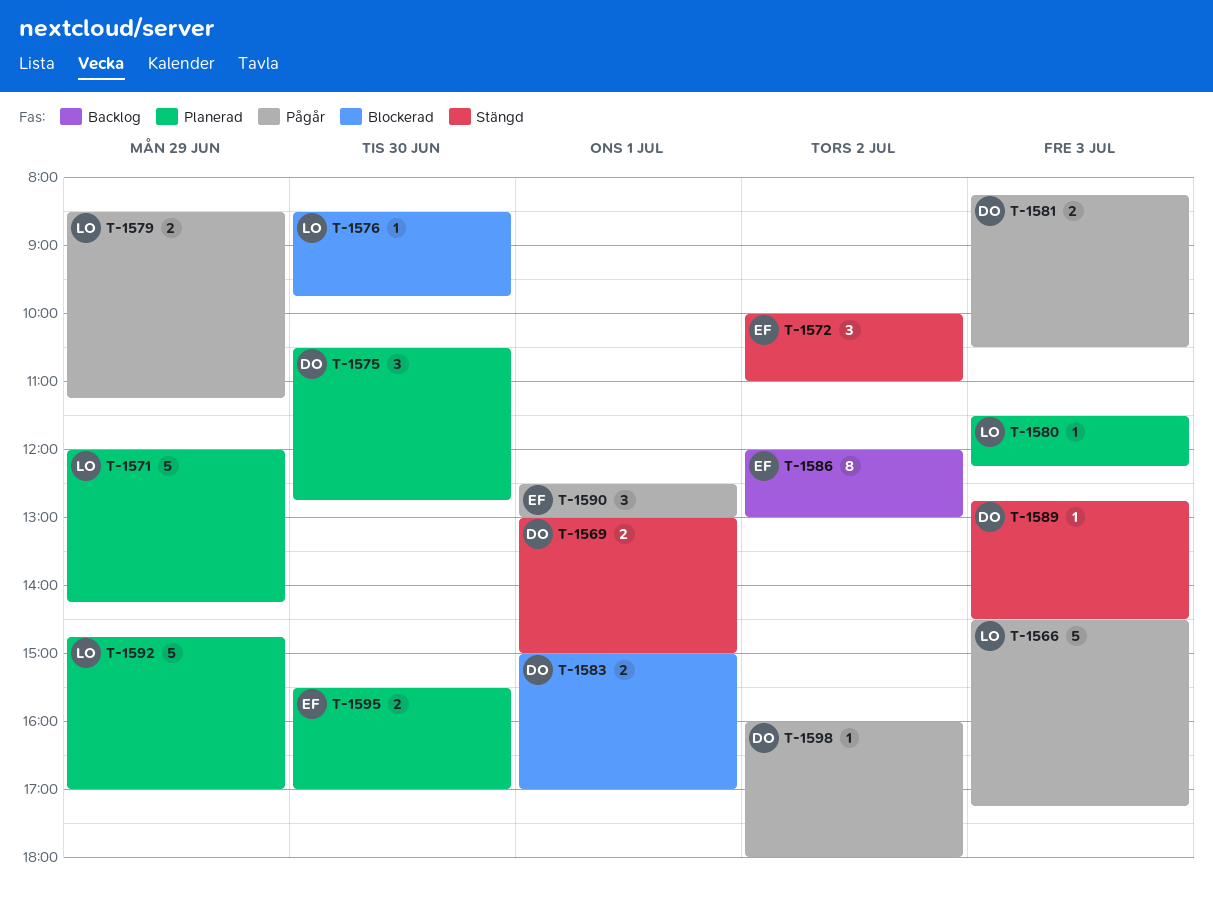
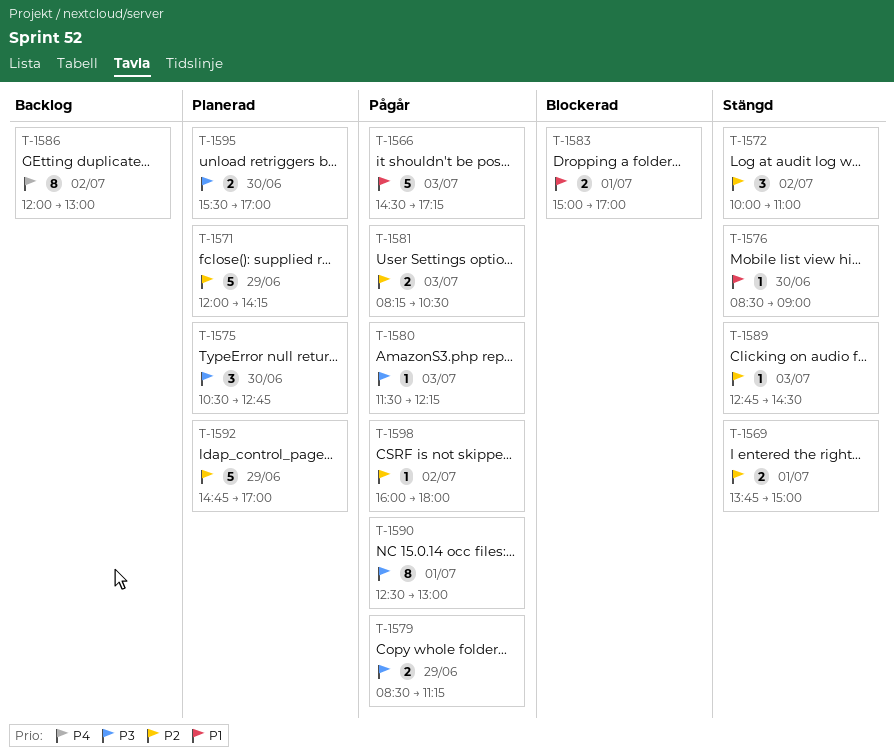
T-1569, begins: 13:00 -> 13:45
T-1576, status: Blockerad -> Stängd
T-1576, ends: 09:45 -> 09:00
T-1580, status: Planerad -> Pågår
T-1590, estimate: 3 -> 8

